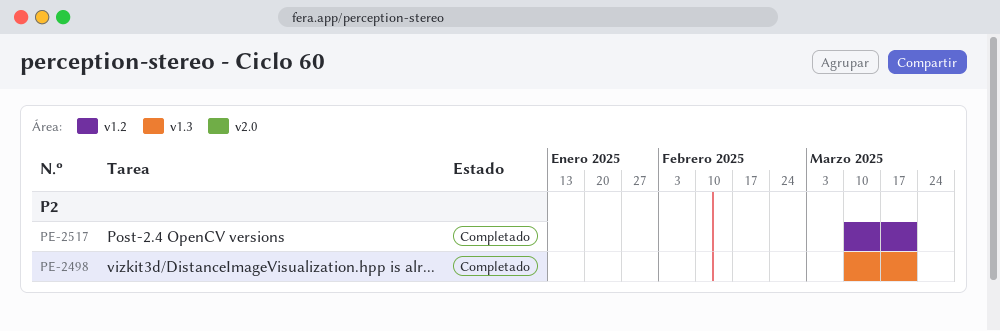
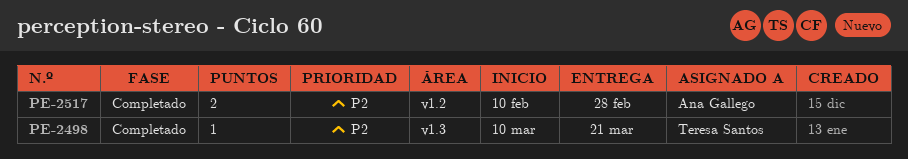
PE-2517, start: Mar 10 -> Feb 10
PE-2517, due: Mar 21 -> Feb 28

